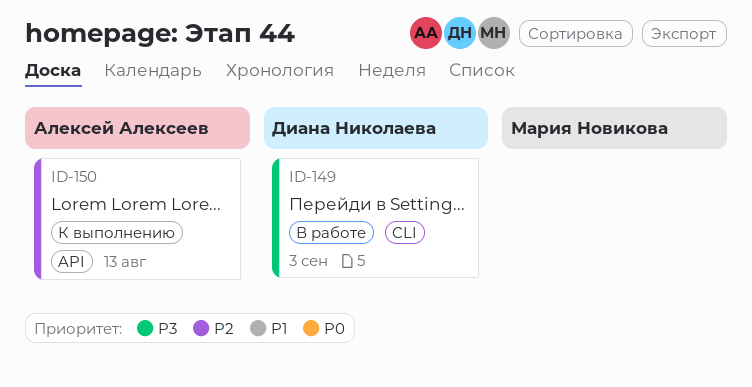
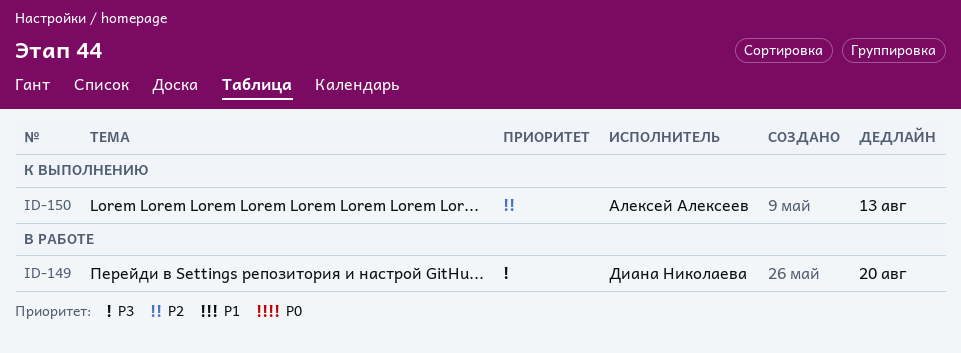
ID-149, due: Sep 3 -> Aug 20

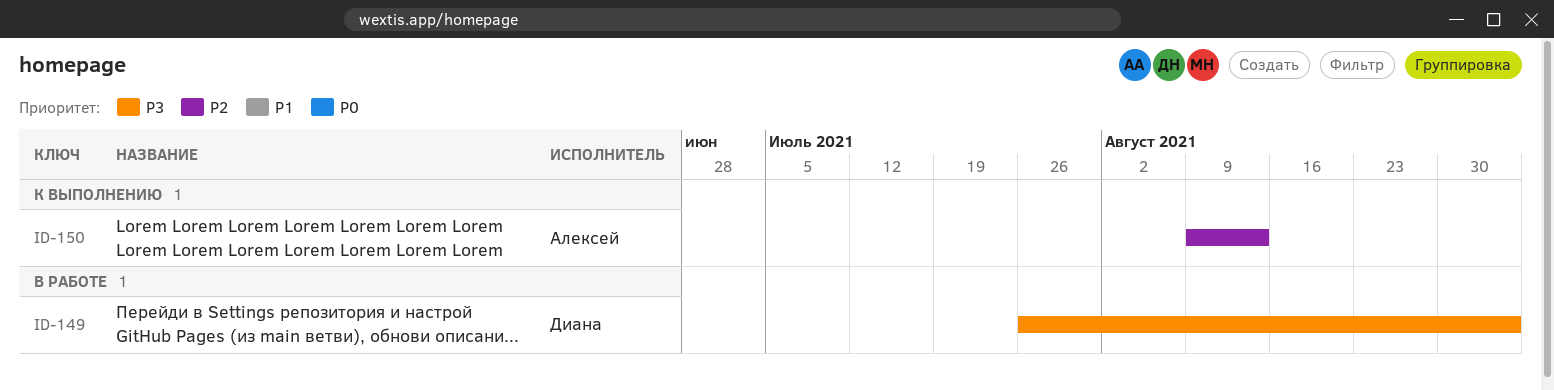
ID-149, due: Aug 20 -> Sep 3

